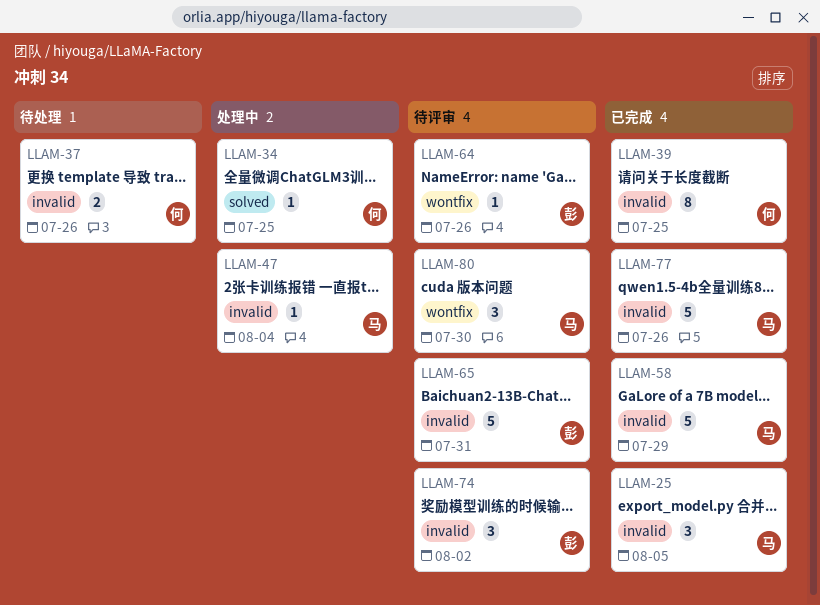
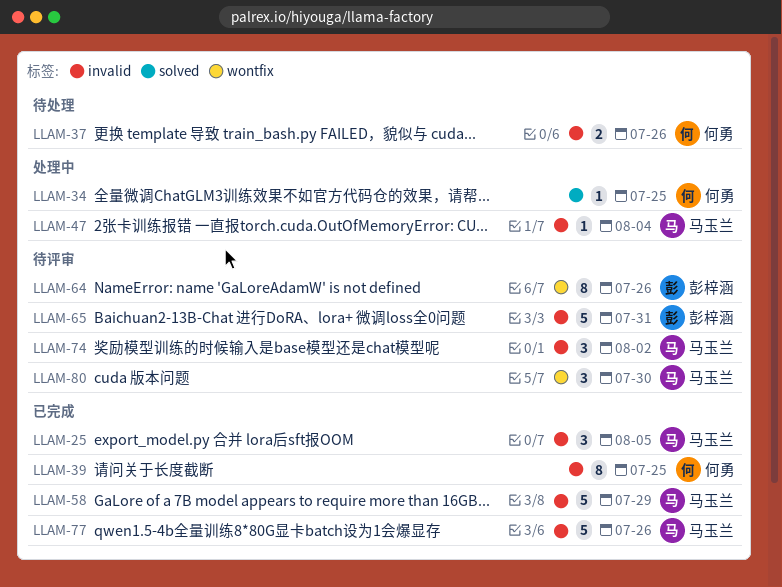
LLAM-64, estimate: 1 -> 8
LLAM-74, owner: 彭梓涵 -> 马玉兰

